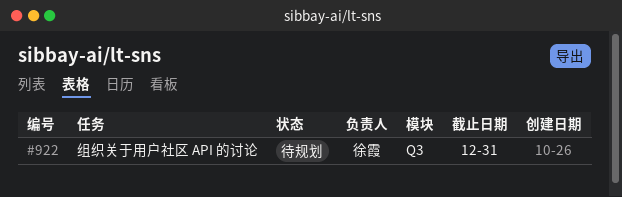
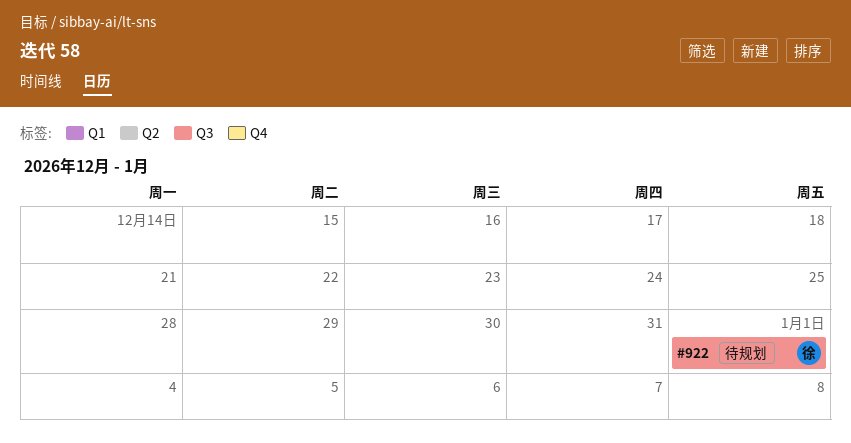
#922, due: Dec 31 -> Jan 1

